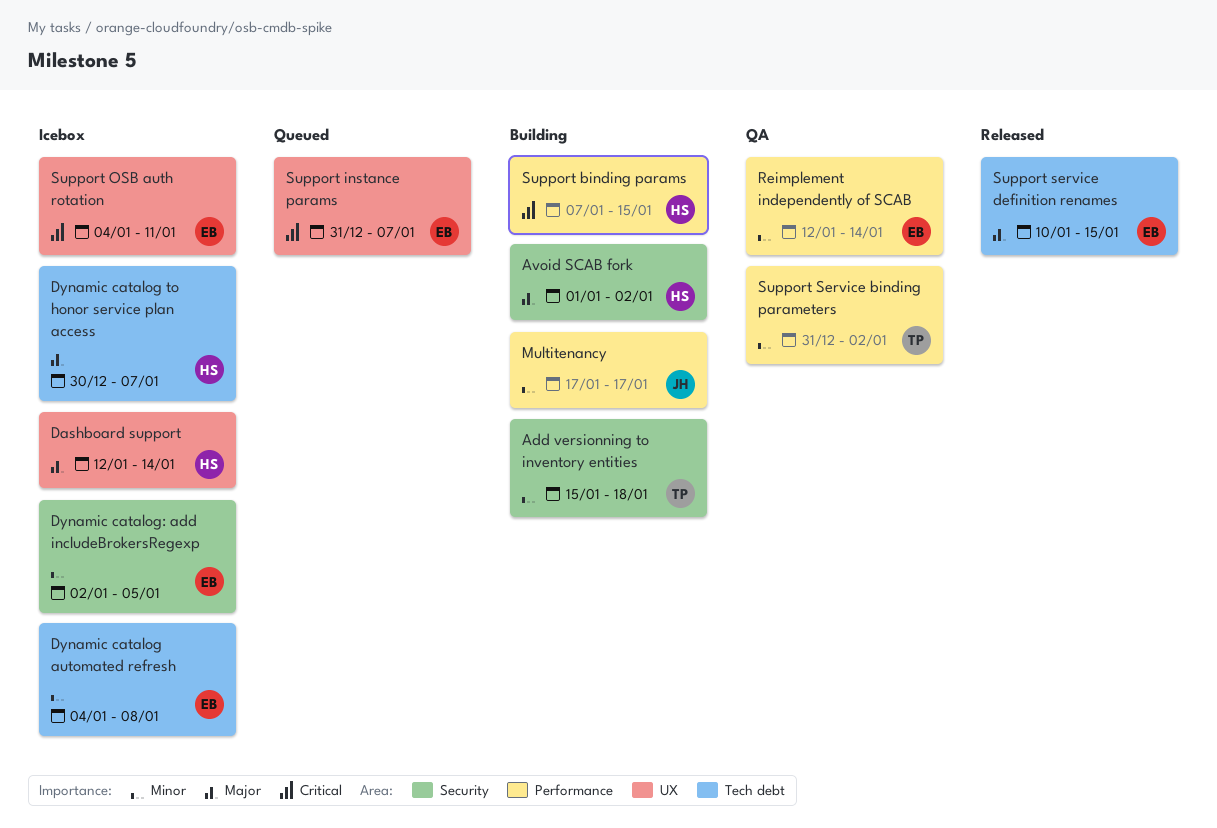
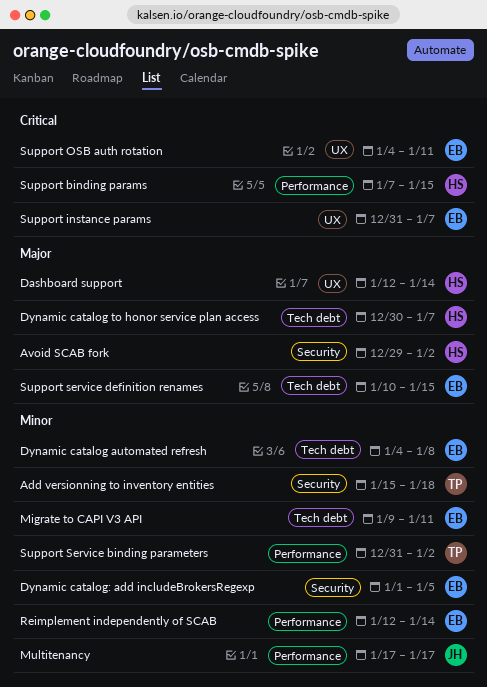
Avoid SCAB fork, start: Jan 1 -> Dec 29
Dynamic catalog: add includeBrokersRegexp, start: Jan 2 -> Jan 1
Migrate to CAPI V3 API: none -> present

